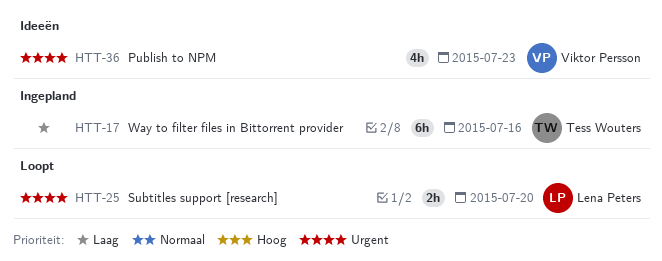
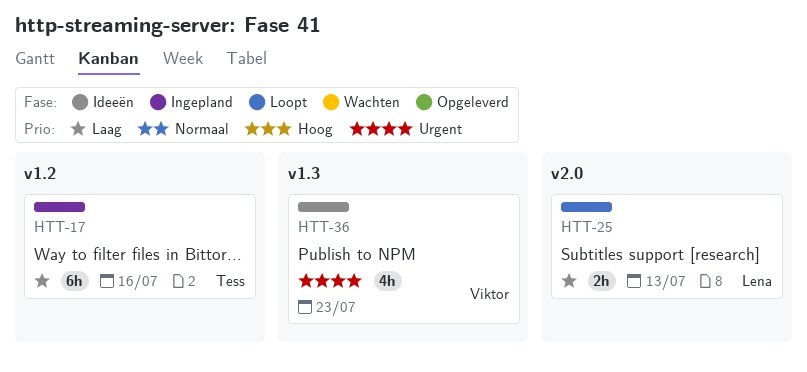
HTT-25, priority: Urgent -> Laag
HTT-25, due: Jul 20 -> Jul 13

